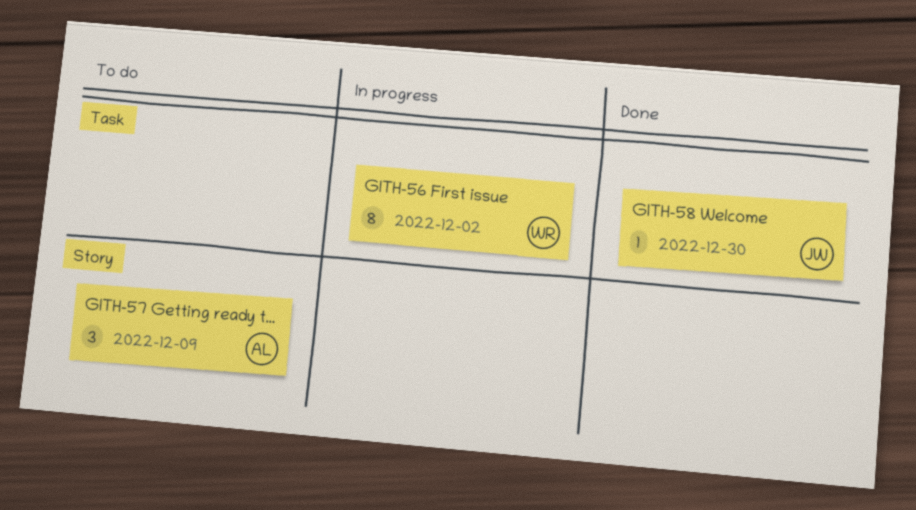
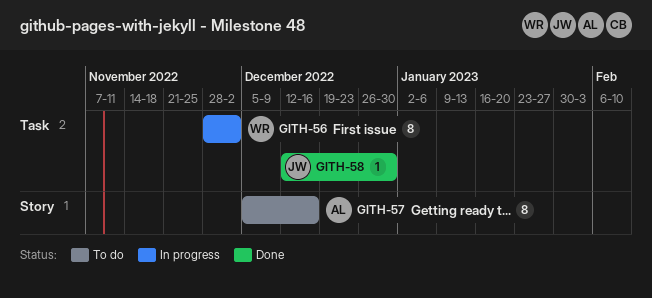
GITH-57, estimate: 3 -> 8
GITH-57, due: Dec 9 -> Dec 16

